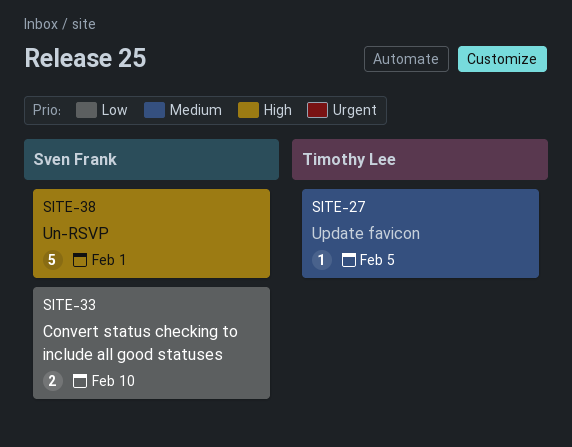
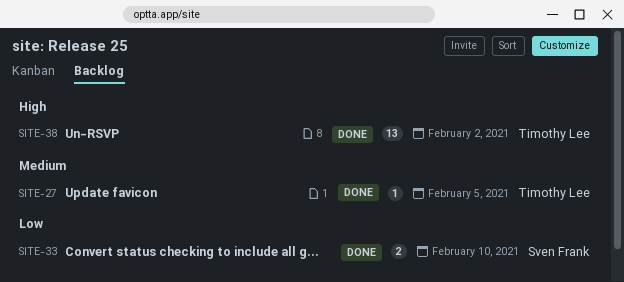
SITE-38, owner: Sven Frank -> Timothy Lee
SITE-38, estimate: 5 -> 13
SITE-38, due: Feb 1 -> Feb 2

